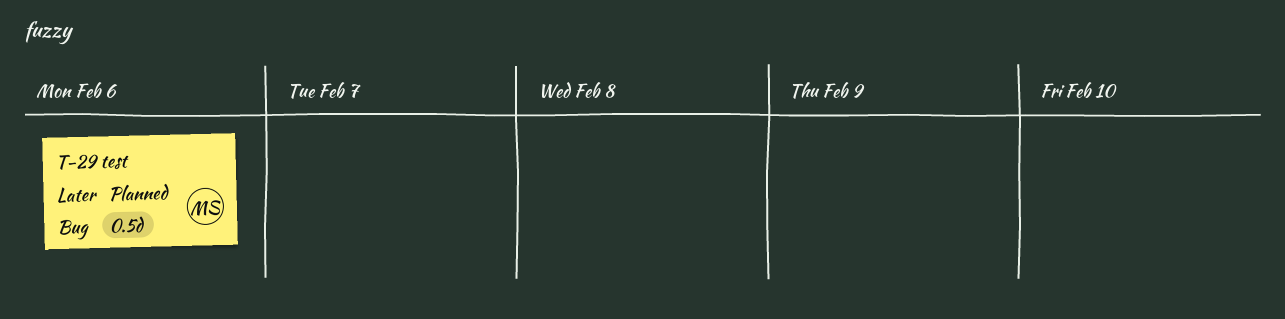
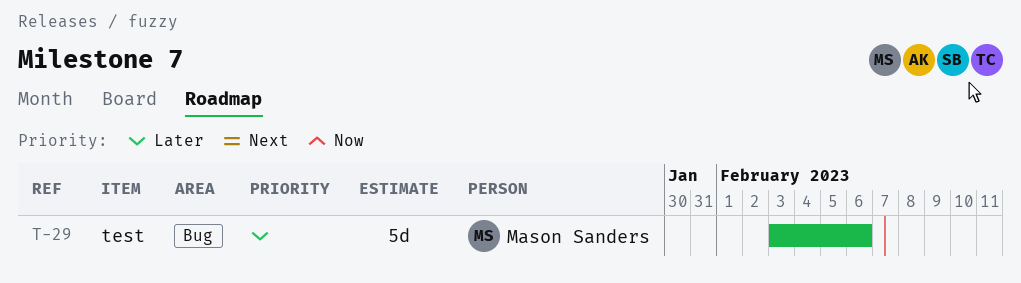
T-29, estimate: 0.5d -> 5d

